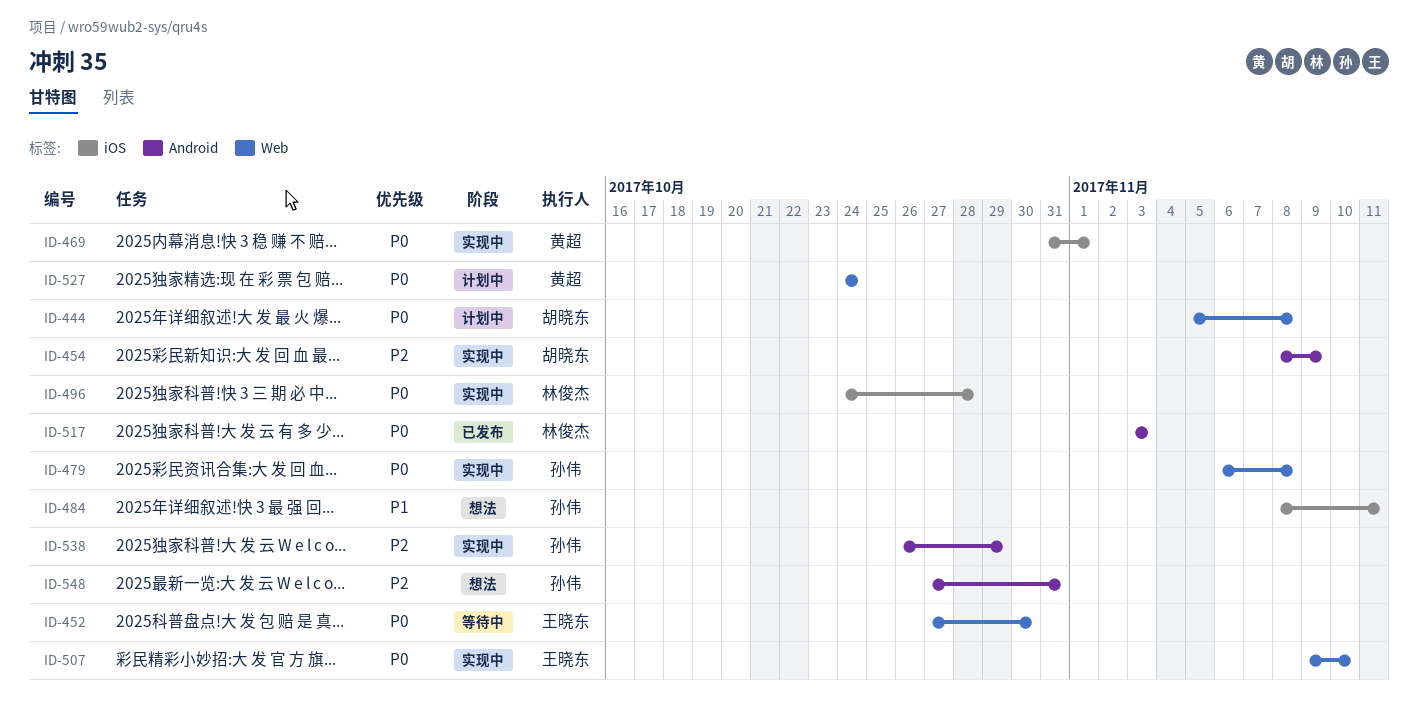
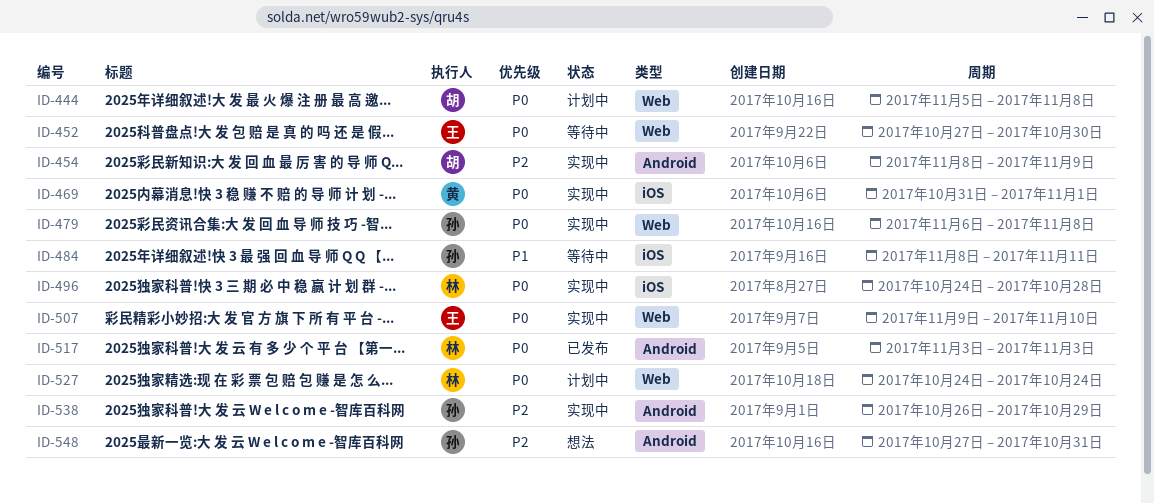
ID-484, status: 想法 -> 等待中
ID-527, owner: 黄超 -> 林俊杰

